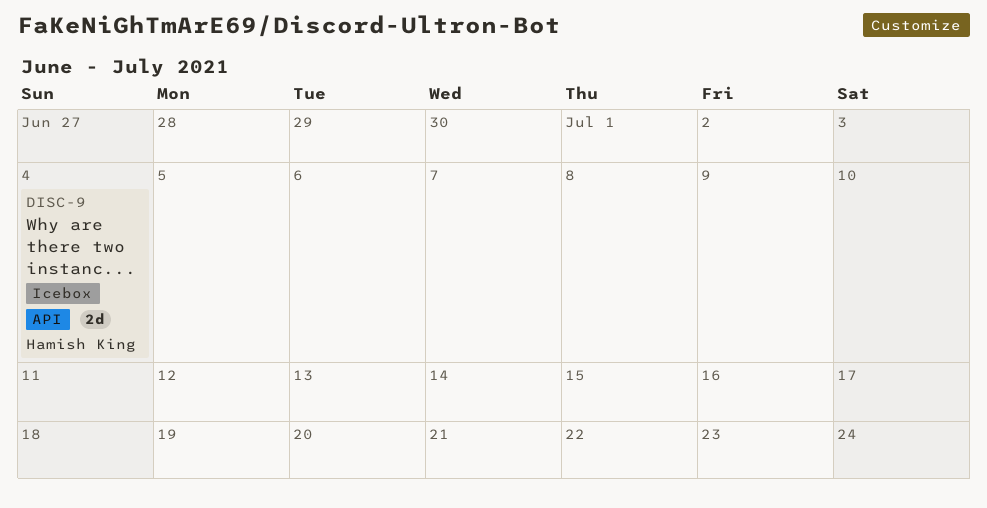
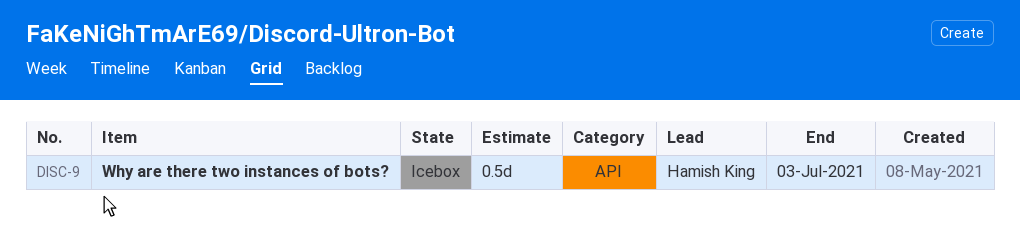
DISC-9, estimate: 2d -> 0.5d
DISC-9, due: Jul 4 -> Jul 3

